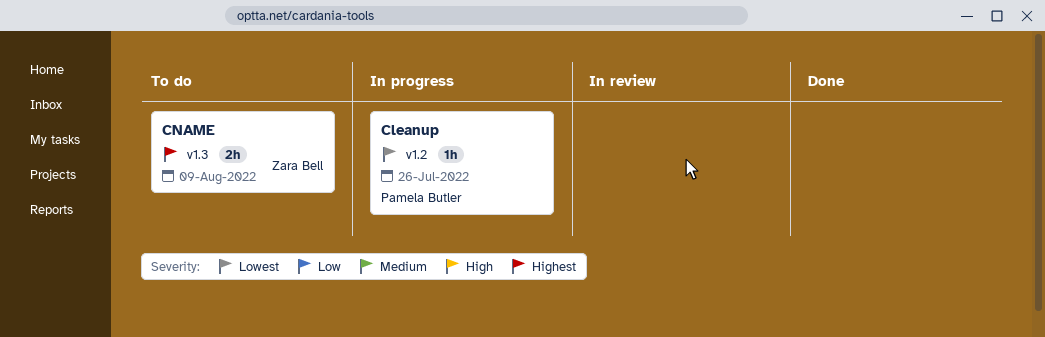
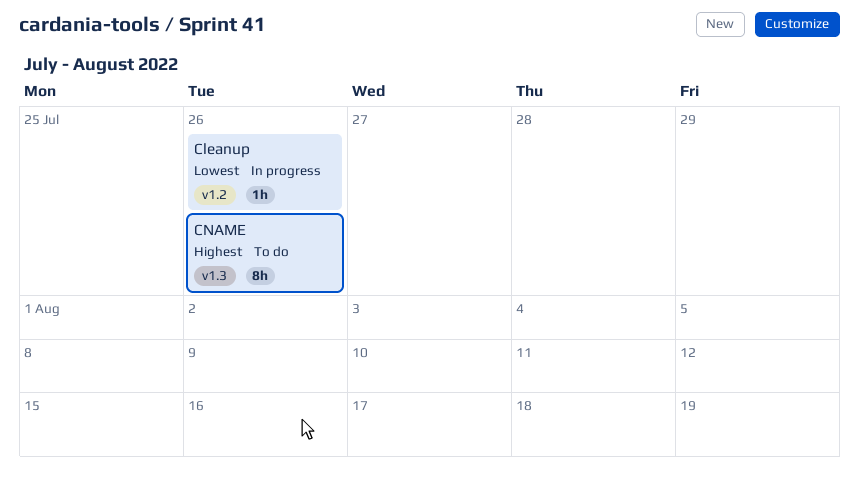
CNAME, estimate: 2h -> 8h
CNAME, due: Aug 9 -> Jul 26

